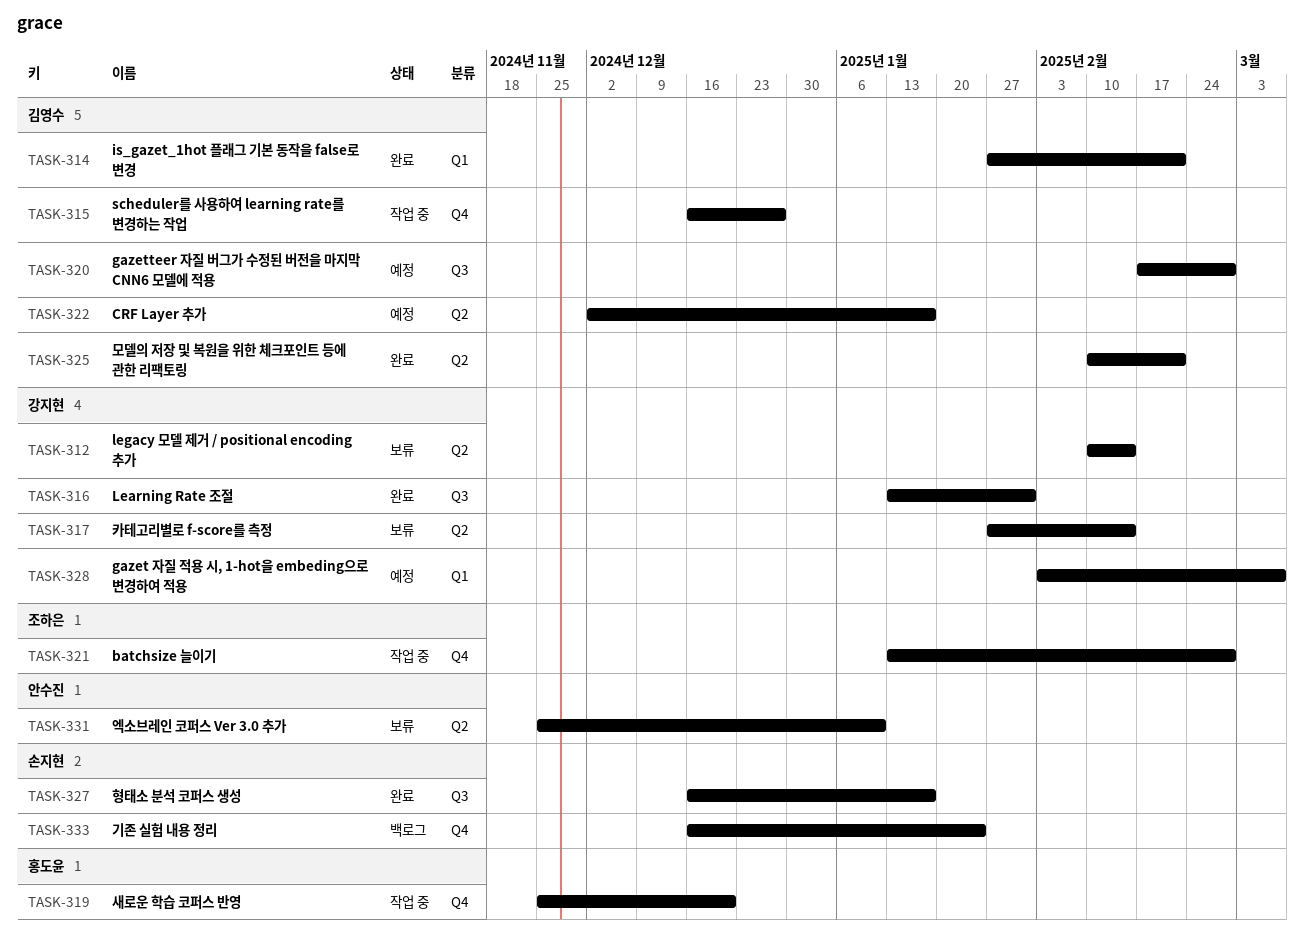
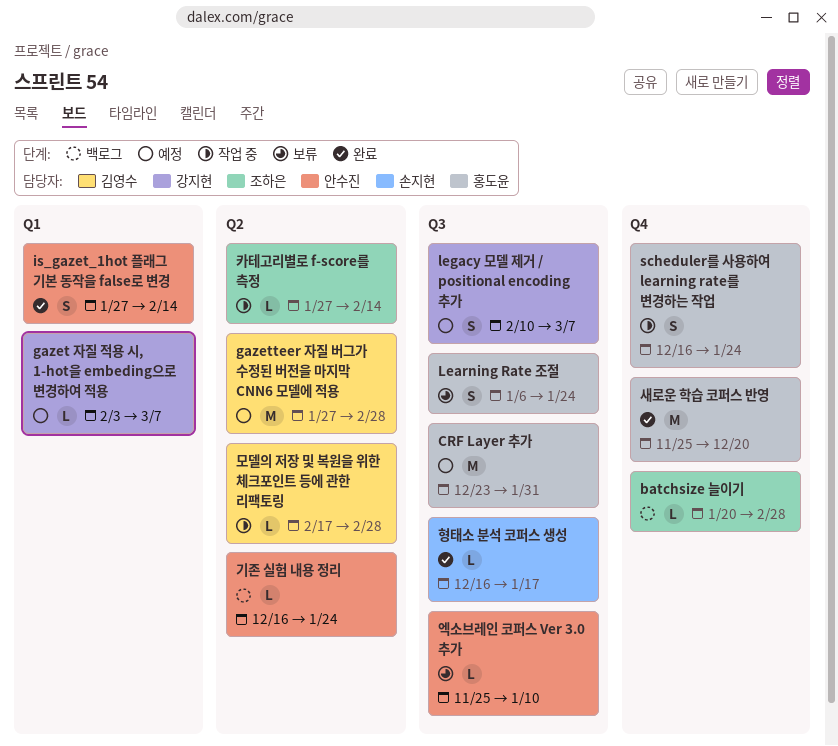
batchsize 늘이기, status: 작업 중 -> 백로그
batchsize 늘이기, start: Jan 13 -> Jan 20
CRF Layer 추가, owner: 김영수 -> 홍도윤
CRF Layer 추가, label: Q2 -> Q3
CRF Layer 추가, start: Dec 2 -> Dec 23
CRF Layer 추가, due: Jan 17 -> Jan 31
gazetteer 자질 버그가 수정된 버전을 마지막 CNN6 모델에 적용, label: Q3 -> Q2
gazetteer 자질 버그가 수정된 버전을 마지막 CNN6 모델에 적용, start: Feb 17 -> Jan 27
is_gazet_1hot 플래그 기본 동작을 false로 변경, owner: 김영수 -> 안수진
is_gazet_1hot 플래그 기본 동작을 false로 변경, due: Feb 21 -> Feb 14
Learning Rate 조절, status: 완료 -> 보류
Learning Rate 조절, owner: 강지현 -> 홍도윤
Learning Rate 조절, start: Jan 13 -> Jan 6
Learning Rate 조절, due: Jan 31 -> Jan 24
legacy 모델 제거 / positional encoding 추가, status: 보류 -> 예정
legacy 모델 제거 / positional encoding 추가, label: Q2 -> Q3
legacy 모델 제거 / positional encoding 추가, due: Feb 14 -> Mar 7
scheduler를 사용하여 learning rate를 변경하는 작업, owner: 김영수 -> 홍도윤
scheduler를 사용하여 learning rate를 변경하는 작업, due: Dec 27 -> Jan 24
기존 실험 내용 정리, owner: 손지현 -> 안수진
기존 실험 내용 정리, label: Q4 -> Q2
모델의 저장 및 복원을 위한 체크포인트 등에 관한 리팩토링, status: 완료 -> 작업 중
모델의 저장 및 복원을 위한 체크포인트 등에 관한 리팩토링, start: Feb 10 -> Feb 17
모델의 저장 및 복원을 위한 체크포인트 등에 관한 리팩토링, due: Feb 21 -> Feb 28
새로운 학습 코퍼스 반영, status: 작업 중 -> 완료
엑소브레인 코퍼스 Ver 3.0 추가, label: Q2 -> Q3
카테고리별로 f-score를 측정, status: 보류 -> 작업 중
카테고리별로 f-score를 측정, owner: 강지현 -> 조하은

